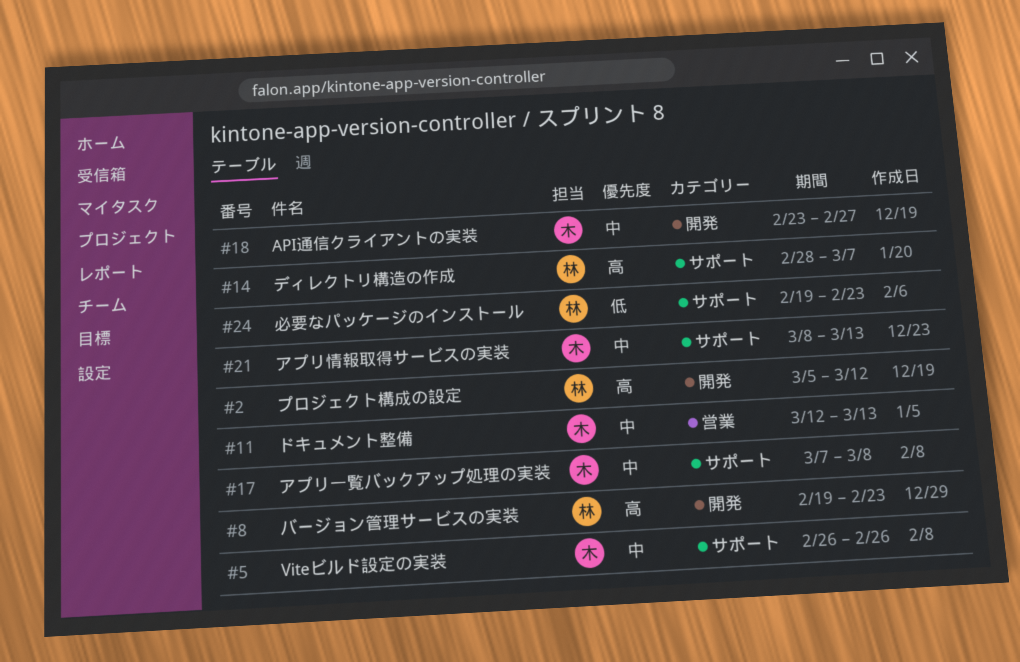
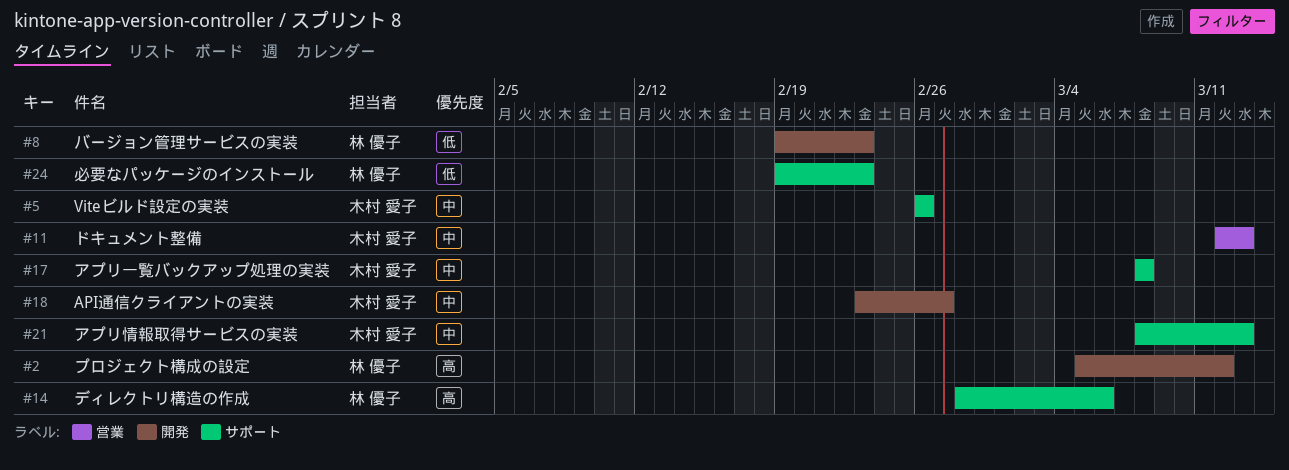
#8, priority: 高 -> 低
#14, due: Mar 7 -> Mar 6
#17, start: Mar 7 -> Mar 8

